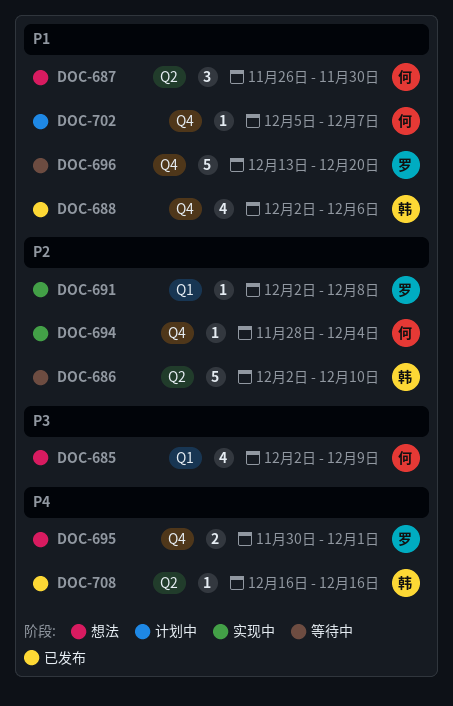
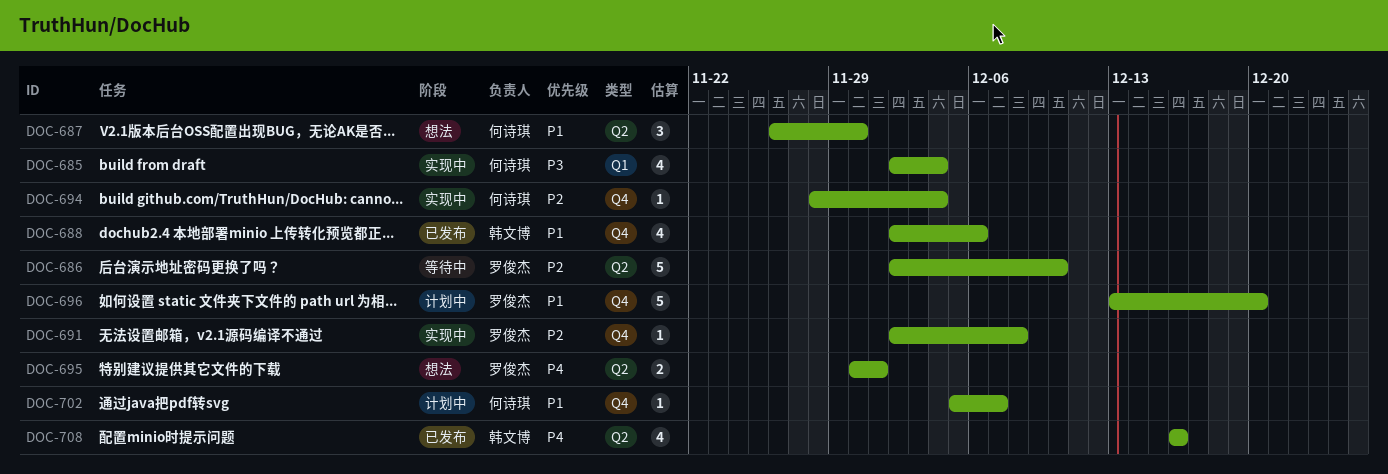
DOC-685, status: 想法 -> 实现中
DOC-685, due: Dec 9 -> Dec 4
DOC-686, owner: 韩文博 -> 罗俊杰
DOC-691, label: Q1 -> Q4
DOC-695, label: Q4 -> Q2
DOC-696, status: 等待中 -> 计划中
DOC-708, estimate: 1 -> 4

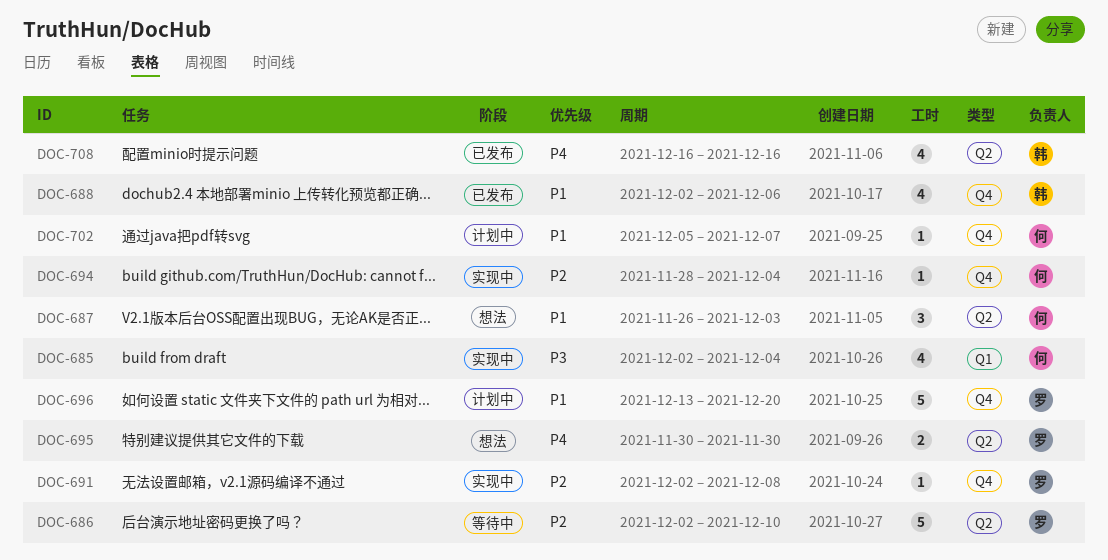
DOC-687, due: Nov 30 -> Dec 3
DOC-695, due: Dec 1 -> Nov 30

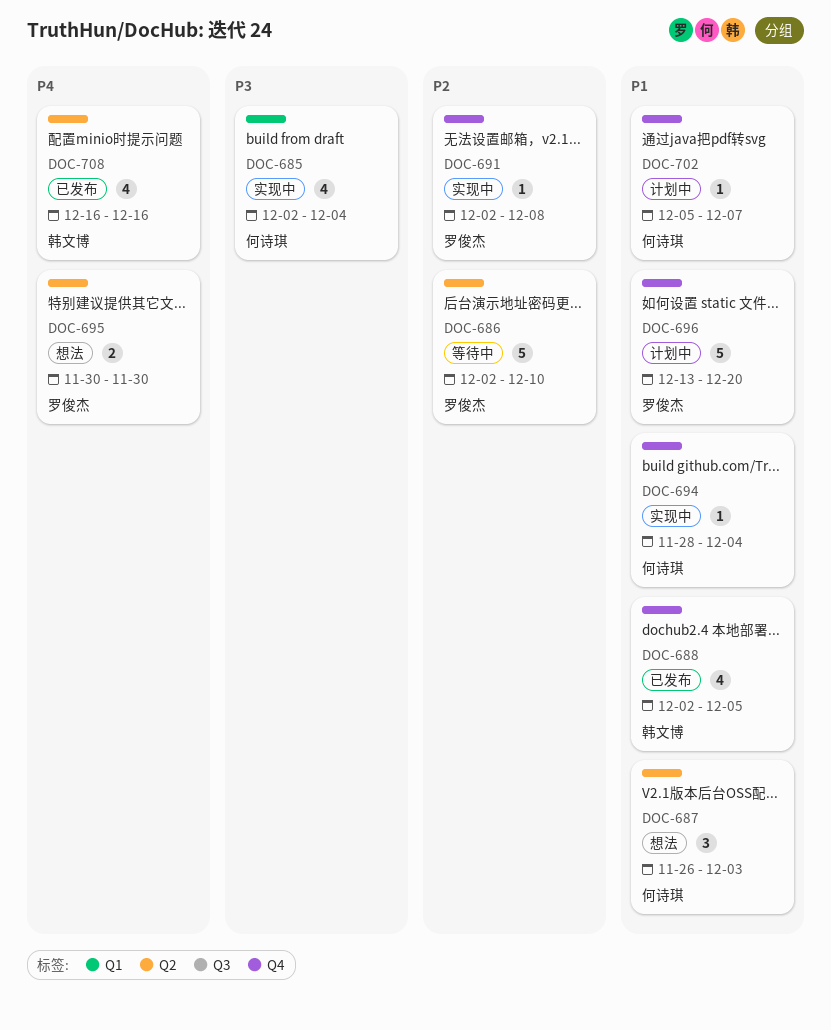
DOC-688, due: Dec 6 -> Dec 5
DOC-694, priority: P2 -> P1

